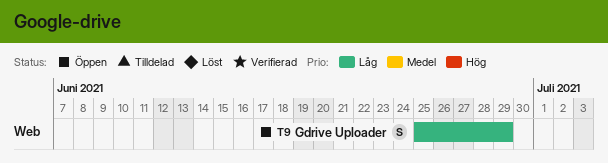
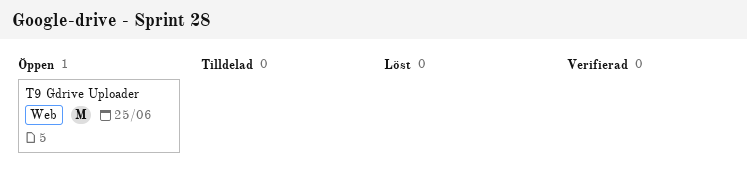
T9, estimate: S -> M
T9, due: Jun 29 -> Jun 25

